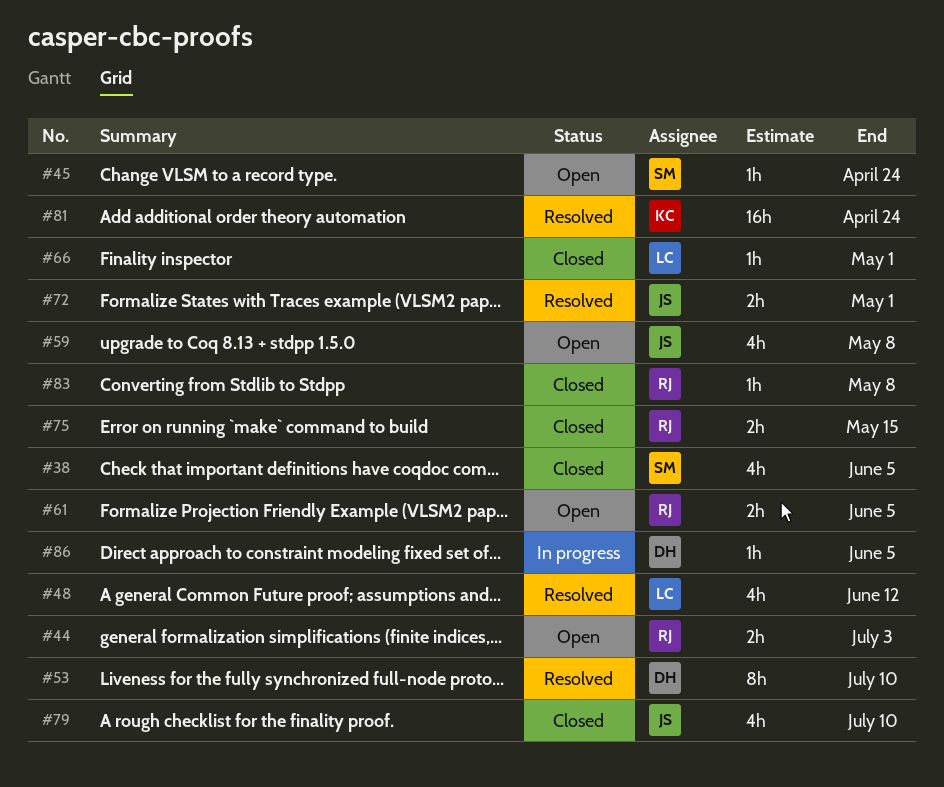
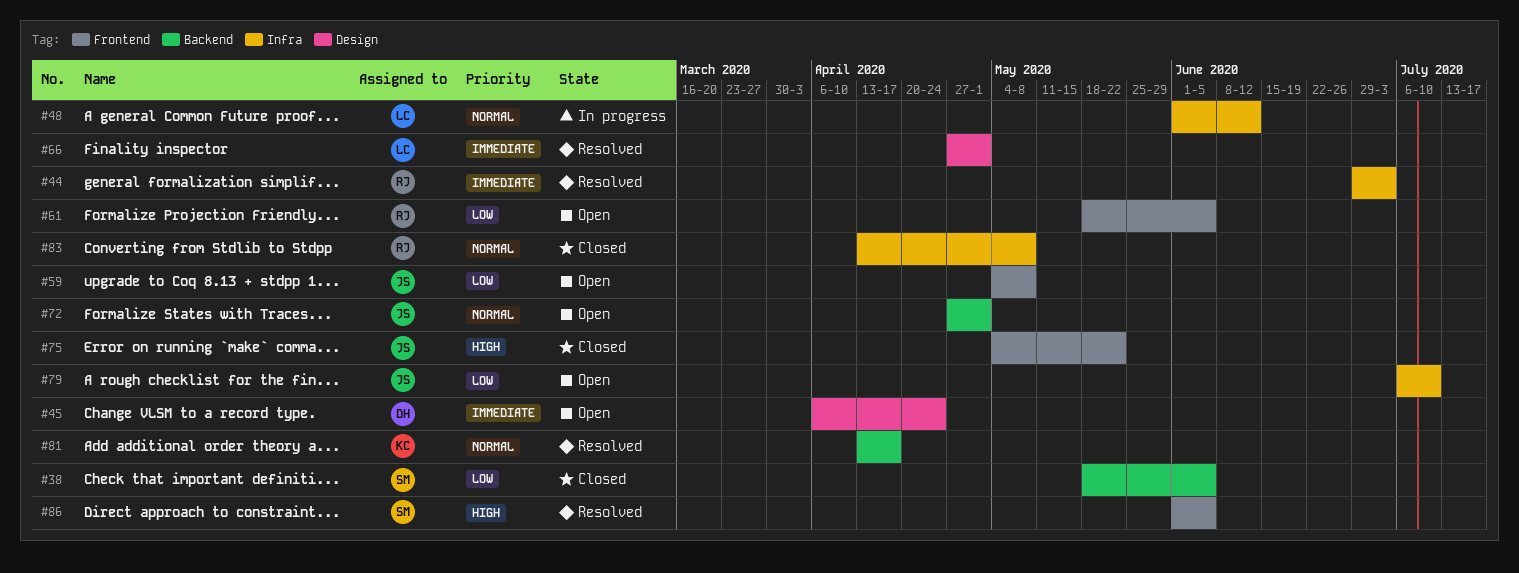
#44, status: Open -> Resolved
#45, owner: SM -> DH
#48, status: Resolved -> In progress
#53: present -> none
#66, status: Closed -> Resolved
#72, status: Resolved -> Open
#75, owner: RJ -> JS
#75, due: May 15 -> May 22
#79, status: Closed -> Open
#81, due: Apr 24 -> Apr 17
#86, status: In progress -> Resolved
#86, owner: DH -> SM

